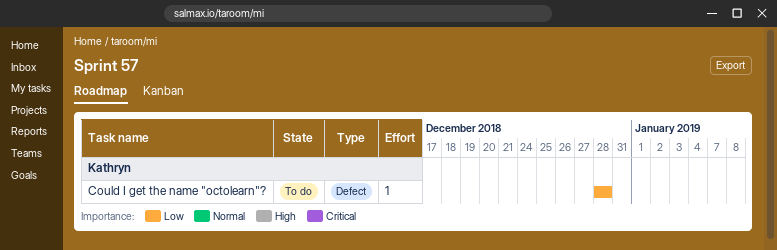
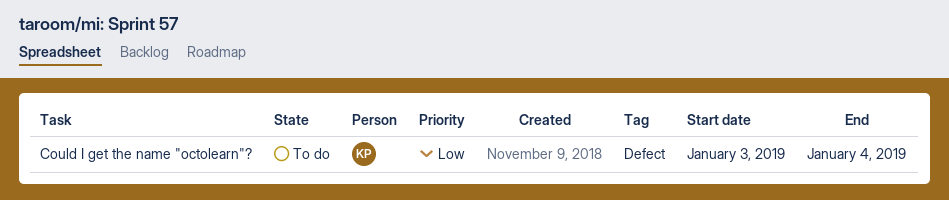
Could I get the name "octolearn"?, start: Dec 28 -> Jan 3
Could I get the name "octolearn"?, due: Dec 28 -> Jan 4

